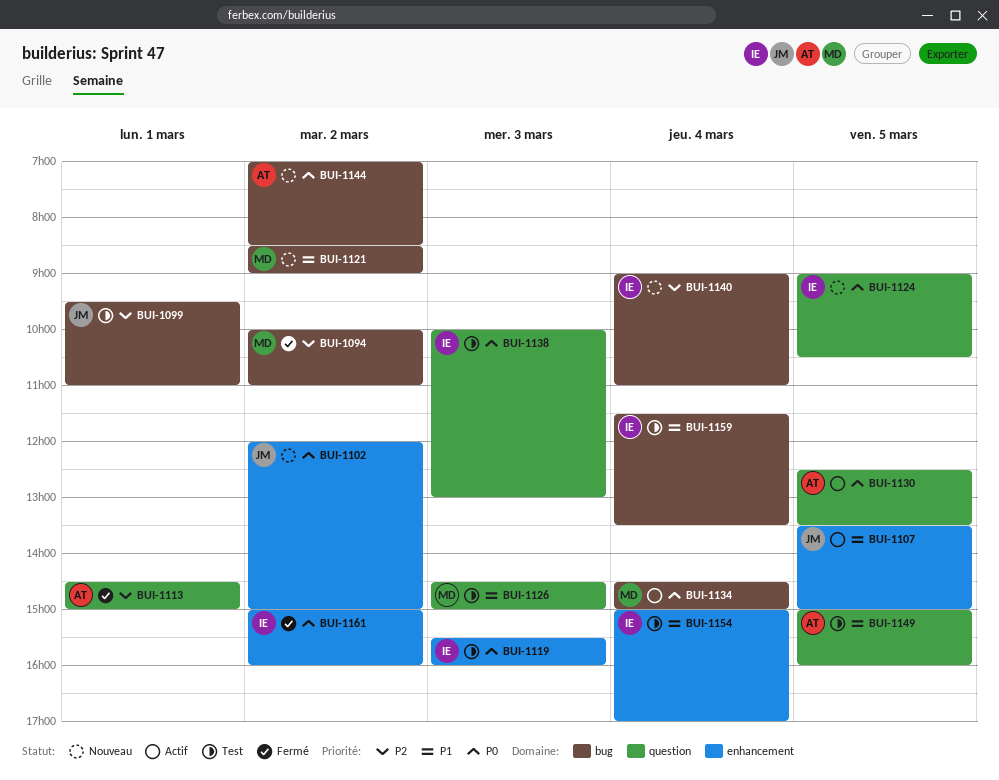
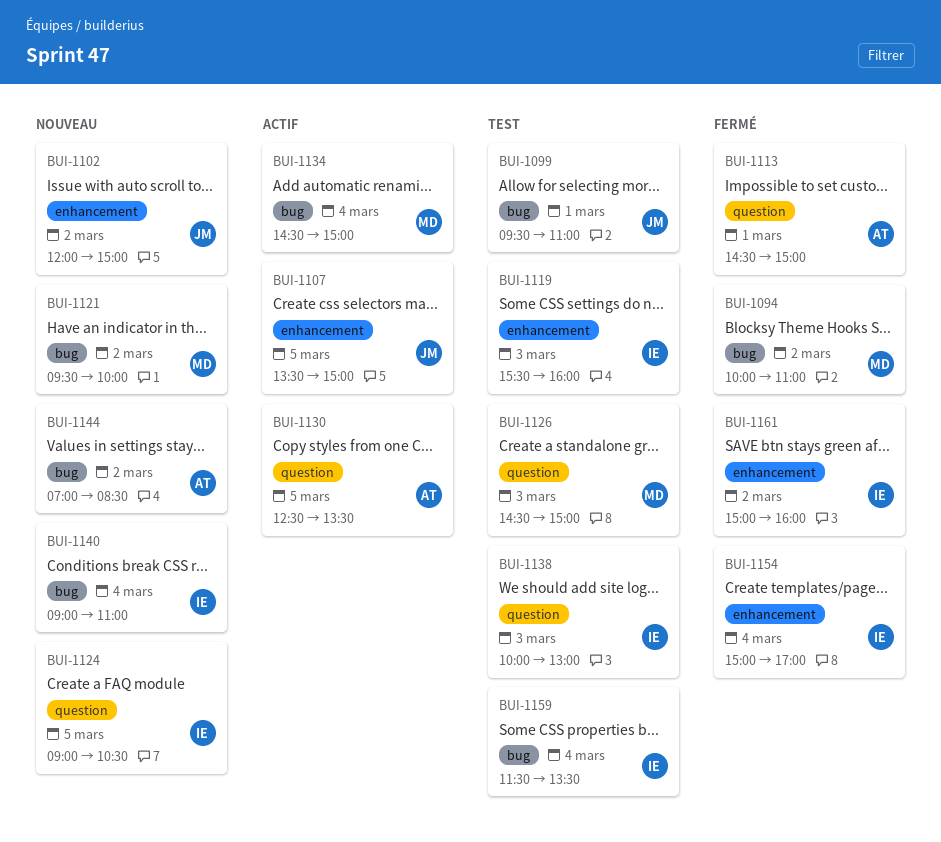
BUI-1121, begins: 08:30 -> 09:30
BUI-1121, ends: 09:00 -> 10:00
BUI-1149: present -> none
BUI-1154, status: Test -> Fermé

